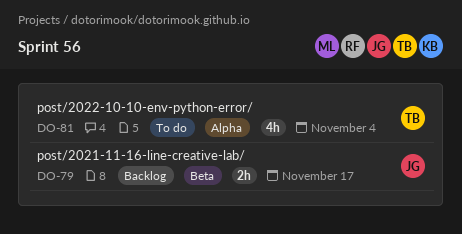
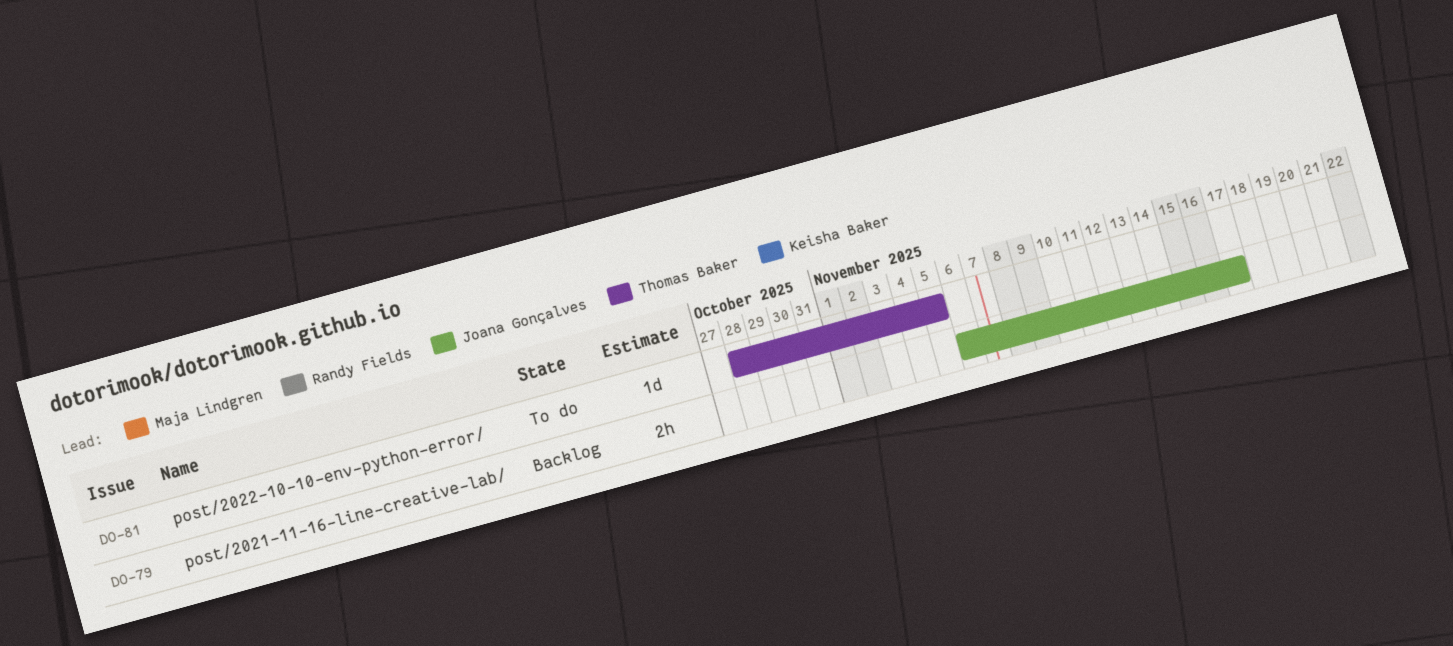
DO-81, estimate: 4h -> 1d
DO-81, due: Nov 4 -> Nov 5

